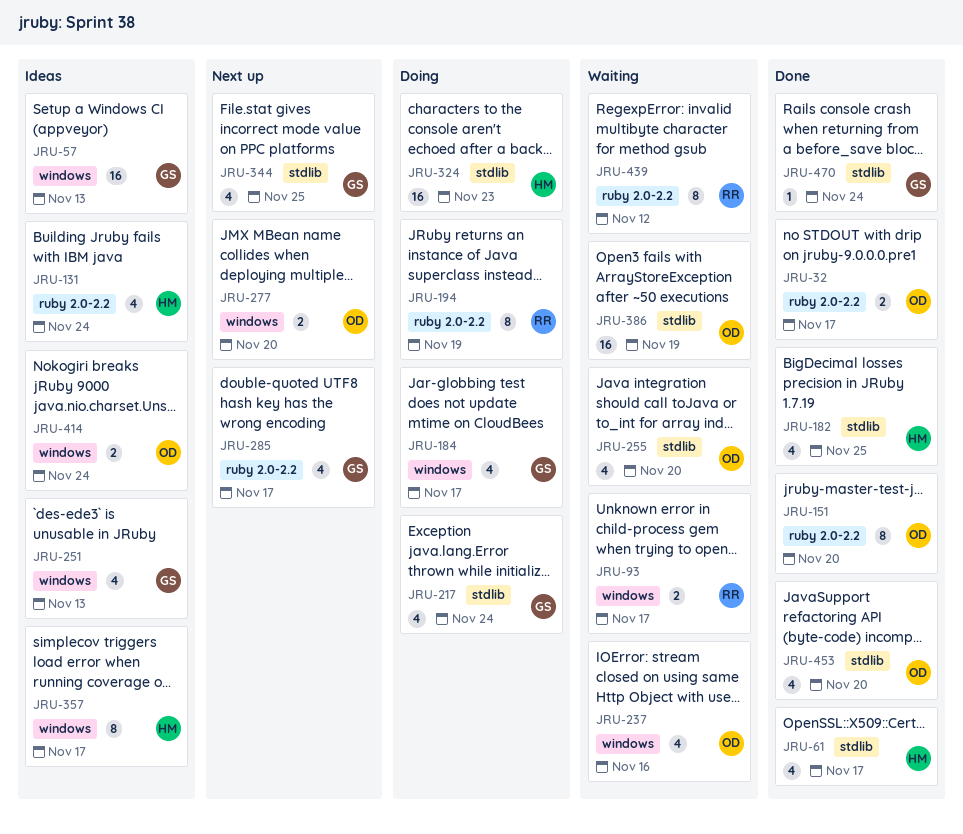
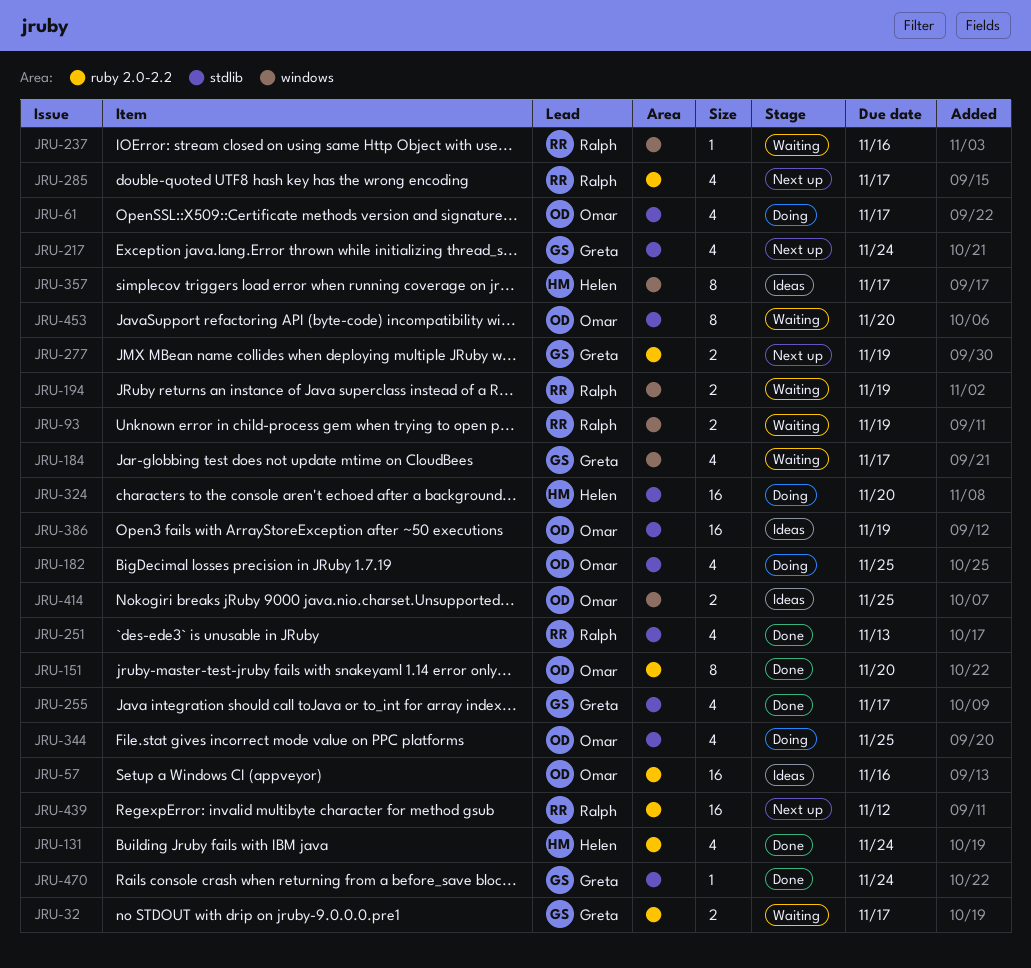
JRU-32, status: Done -> Waiting
JRU-32, owner: Omar -> Greta
JRU-57, owner: Greta -> Omar
JRU-57, label: windows -> ruby 2.0-2.2
JRU-57, due: Nov 13 -> Nov 16
JRU-61, status: Done -> Doing
JRU-61, owner: Helen -> Omar
JRU-93, due: Nov 17 -> Nov 19
JRU-131, status: Ideas -> Done
JRU-182, status: Done -> Doing
JRU-182, owner: Helen -> Omar
JRU-184, status: Doing -> Waiting
JRU-194, status: Doing -> Waiting
JRU-194, label: ruby 2.0-2.2 -> windows
JRU-194, estimate: 8 -> 2
JRU-217, status: Doing -> Next up
JRU-237, owner: Omar -> Ralph
JRU-237, estimate: 4 -> 1
JRU-251, status: Ideas -> Done
JRU-251, owner: Greta -> Ralph
JRU-251, label: windows -> stdlib
JRU-255, status: Waiting -> Done
JRU-255, owner: Omar -> Greta
JRU-255, due: Nov 20 -> Nov 17
JRU-277, owner: Omar -> Greta
JRU-277, label: windows -> ruby 2.0-2.2
JRU-277, due: Nov 20 -> Nov 19
JRU-285, owner: Greta -> Ralph
JRU-324, due: Nov 23 -> Nov 20
JRU-344, status: Next up -> Doing
JRU-344, owner: Greta -> Omar
JRU-386, status: Waiting -> Ideas
JRU-414, due: Nov 24 -> Nov 25
JRU-439, status: Waiting -> Next up
JRU-439, estimate: 8 -> 16
JRU-453, status: Done -> Waiting
JRU-453, estimate: 4 -> 8

